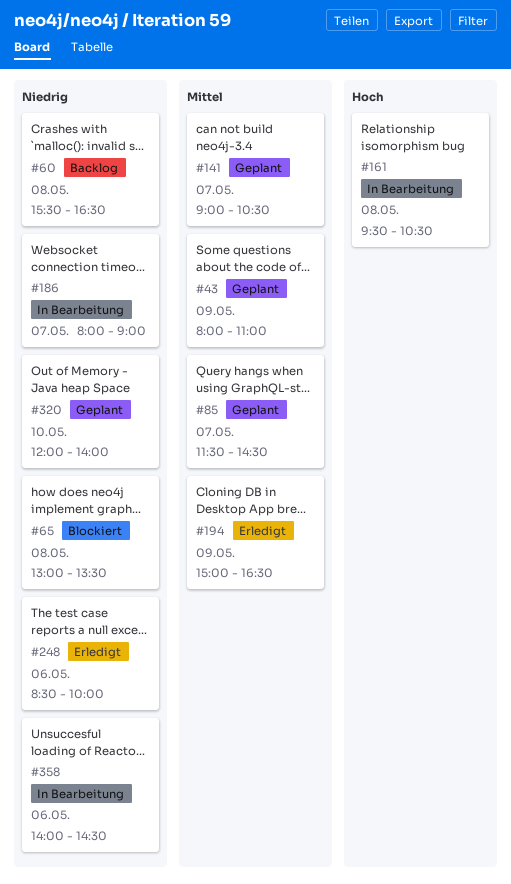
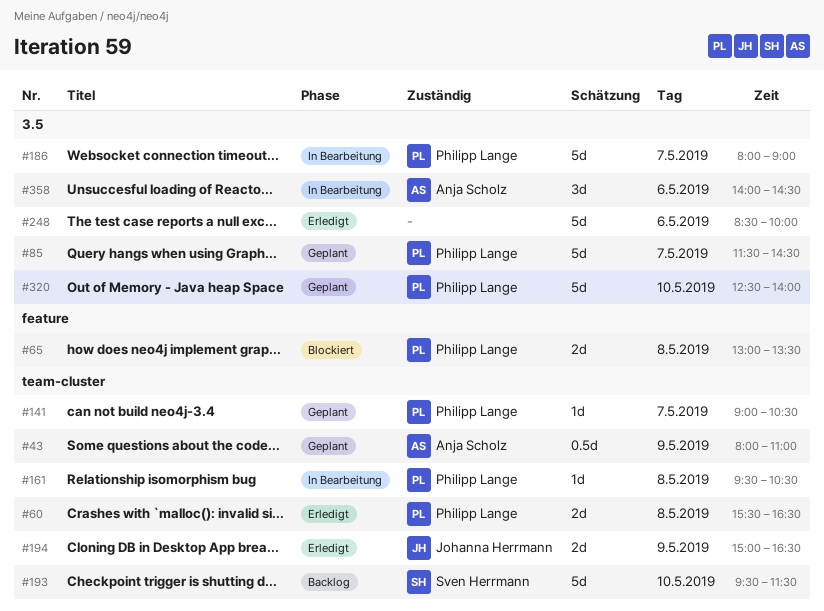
#60, status: Backlog -> Erledigt
#193: none -> present
#320, begins: 12:00 -> 12:30

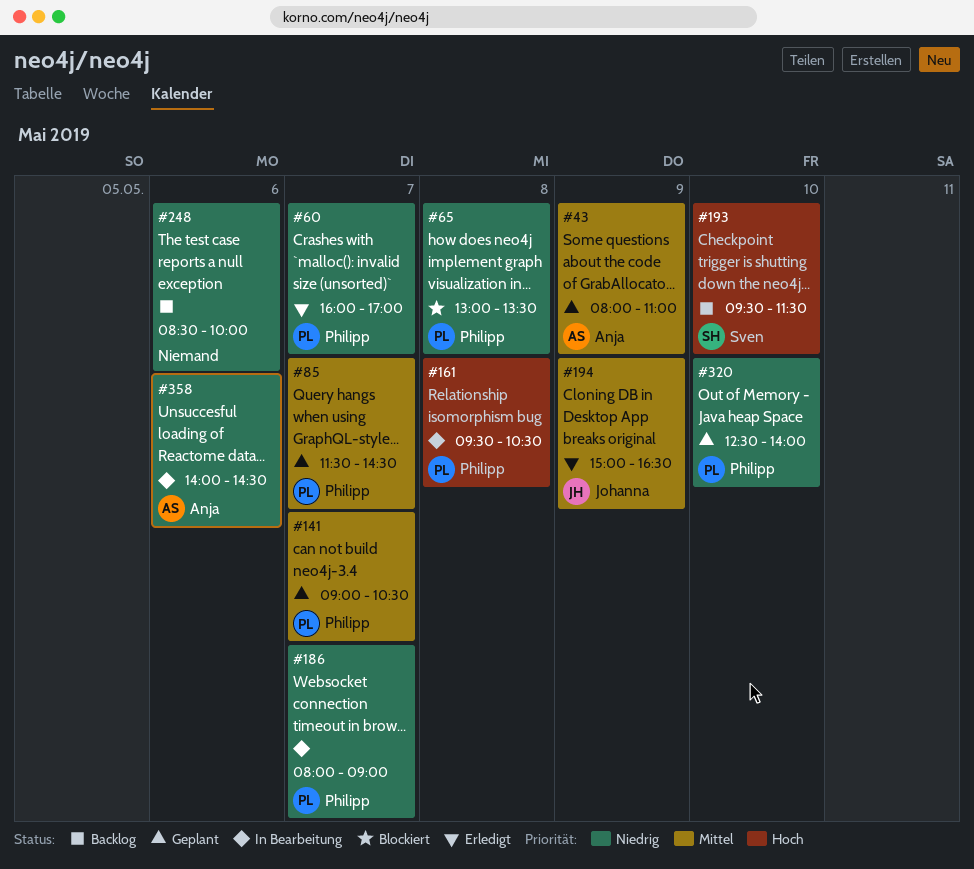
#60, day: May 8 -> May 7
#60, begins: 15:30 -> 16:00
#60, ends: 16:30 -> 17:00
#248, status: Erledigt -> Backlog

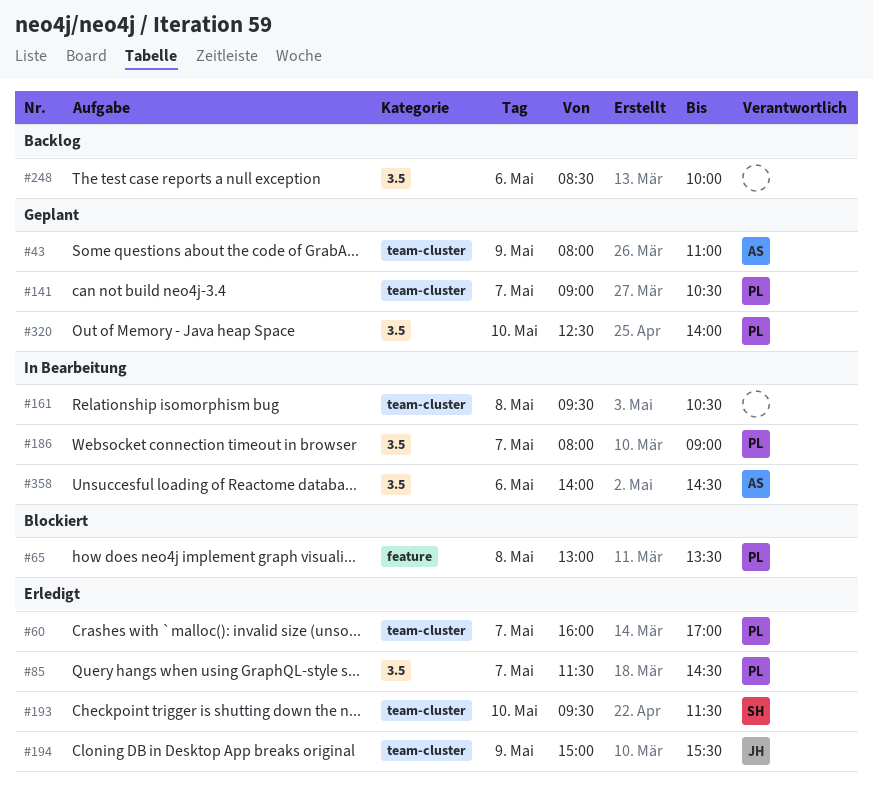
#85, status: Geplant -> Erledigt
#161, owner: Philipp -> none
#193, status: Backlog -> Erledigt
#194, ends: 16:30 -> 15:30

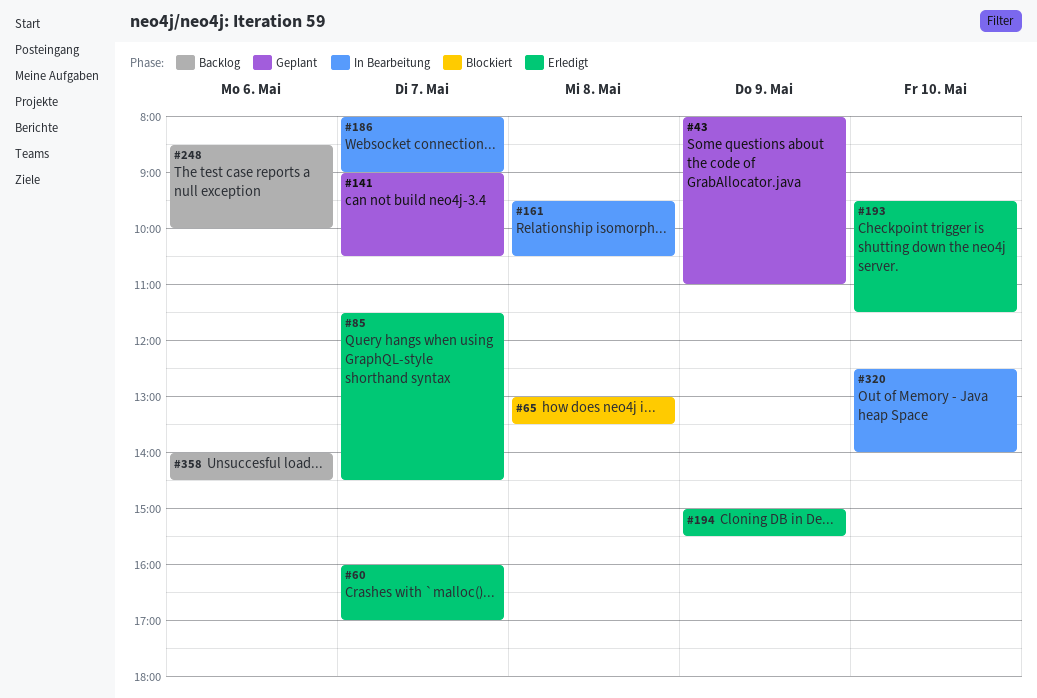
#320, status: Geplant -> In Bearbeitung
#358, status: In Bearbeitung -> Backlog

